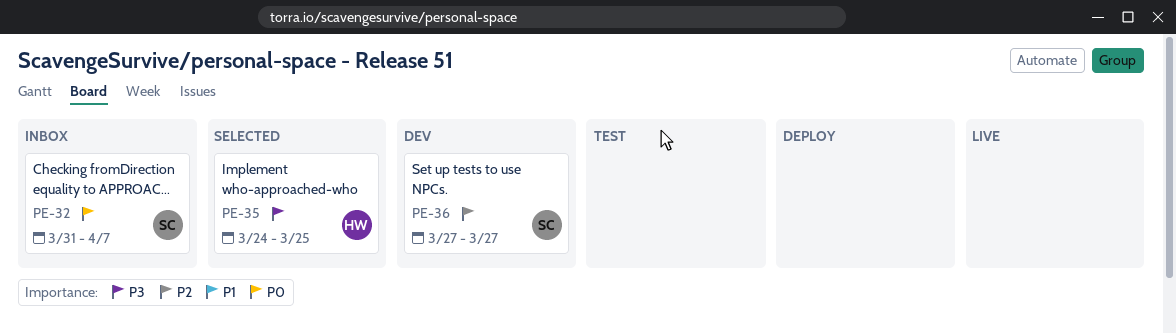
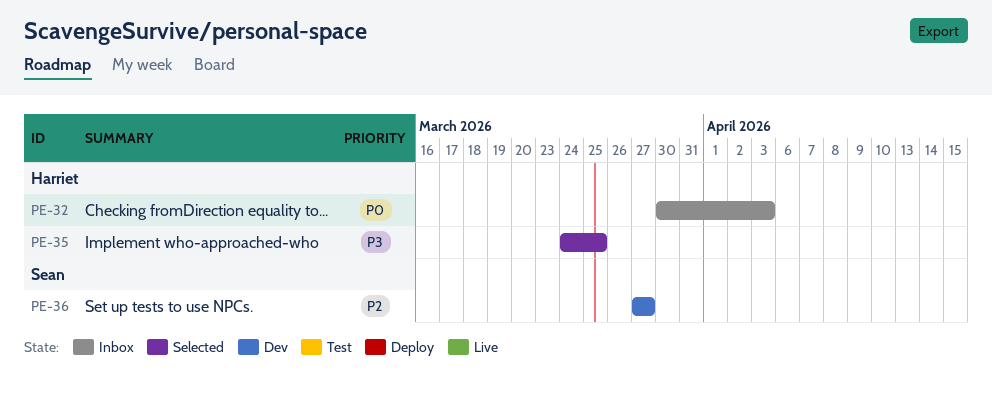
PE-32, owner: Sean -> Harriet
PE-32, start: Mar 31 -> Mar 30
PE-32, due: Apr 7 -> Apr 3

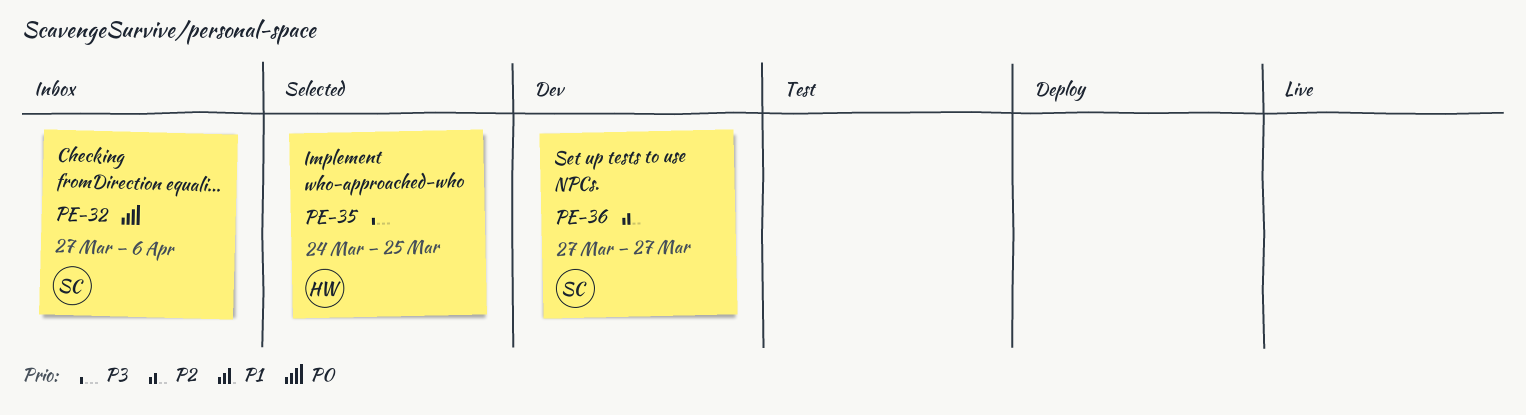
PE-32, owner: Harriet -> Sean
PE-32, start: Mar 30 -> Mar 27
PE-32, due: Apr 3 -> Apr 6

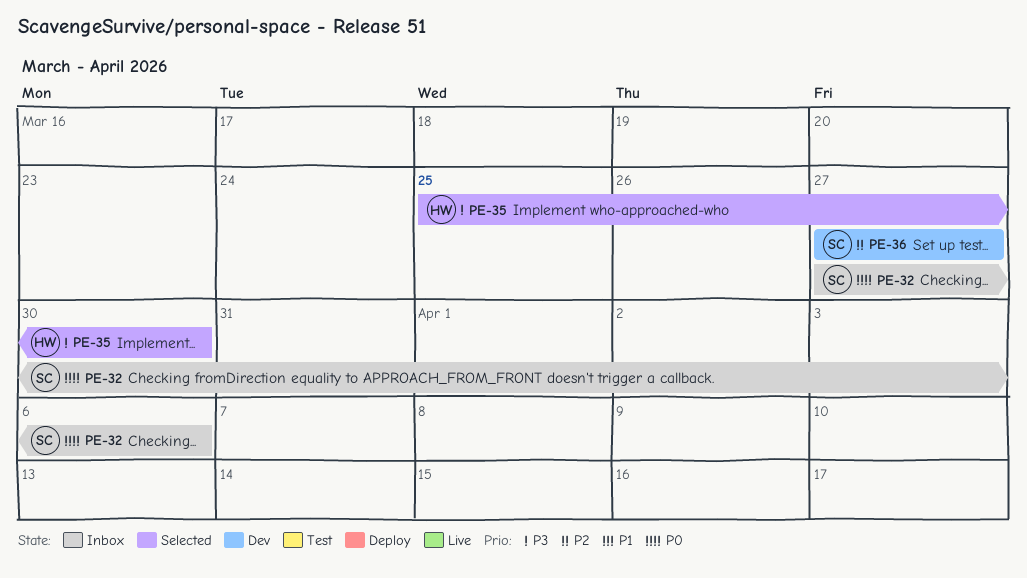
PE-35, start: Mar 24 -> Mar 25
PE-35, due: Mar 25 -> Mar 30

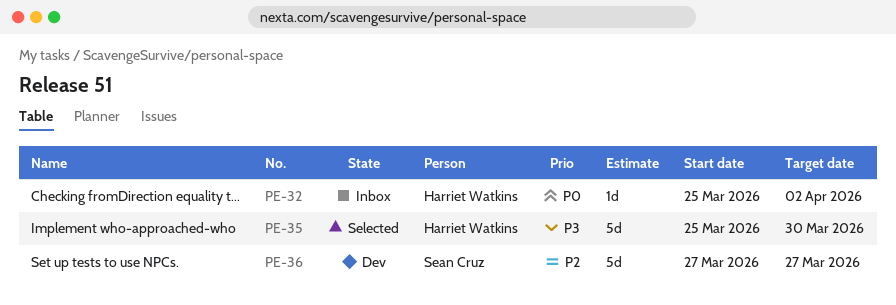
PE-32, owner: Sean Cruz -> Harriet Watkins
PE-32, start: Mar 27 -> Mar 25
PE-32, due: Apr 6 -> Apr 2

